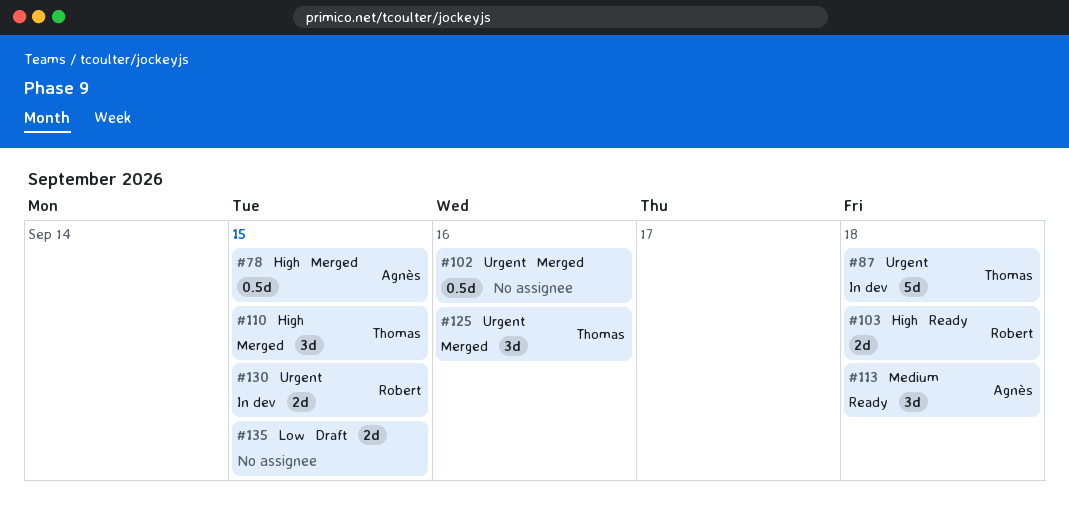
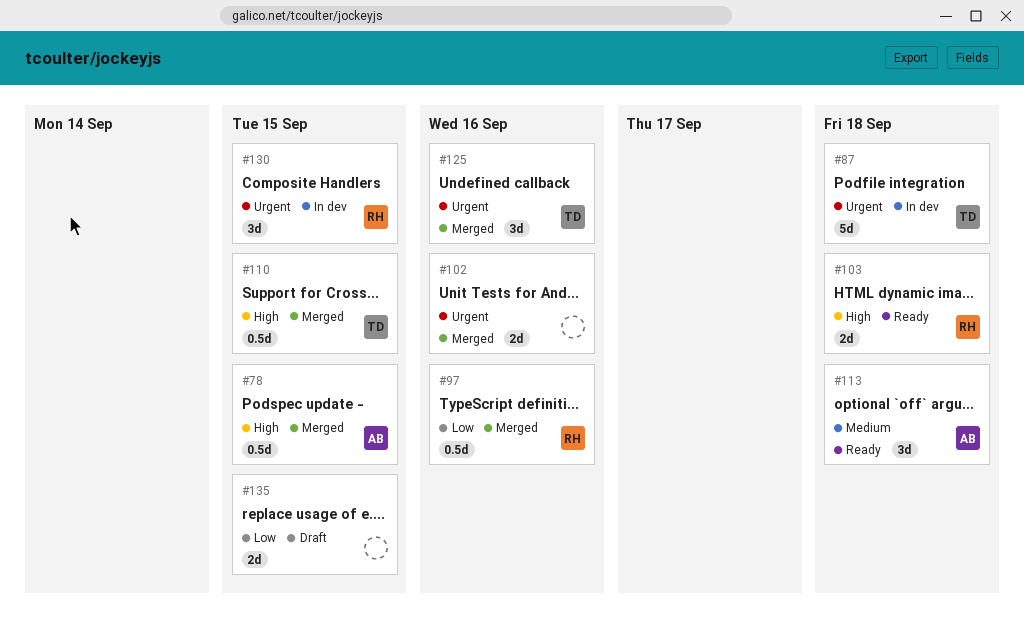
#97: none -> present
#102, estimate: 0.5d -> 2d
#110, estimate: 3d -> 0.5d
#130, estimate: 2d -> 3d

